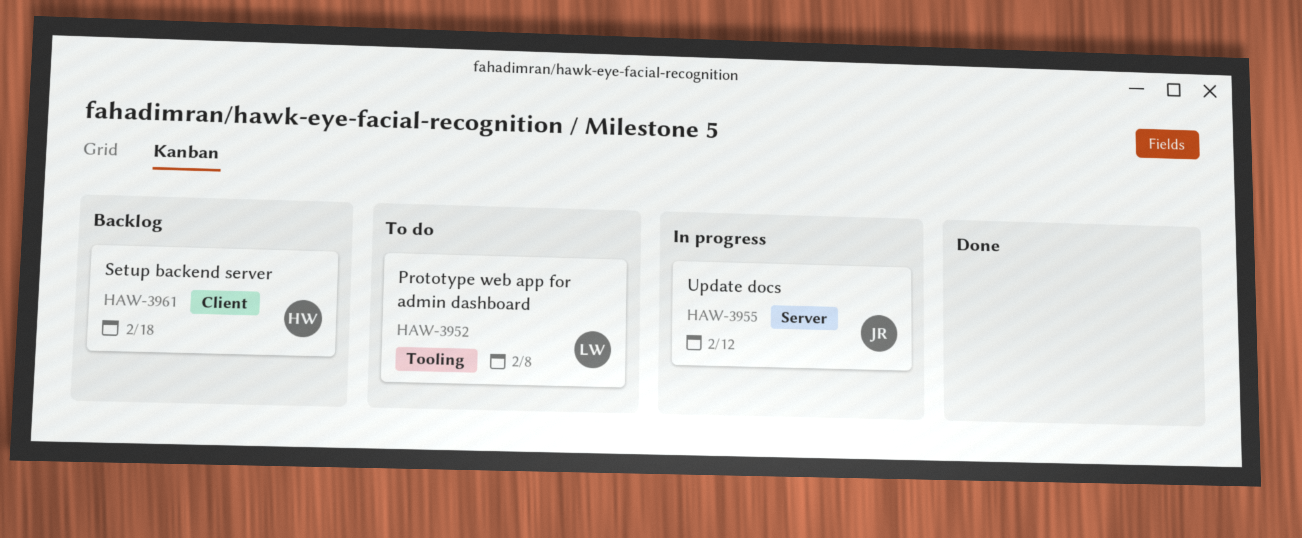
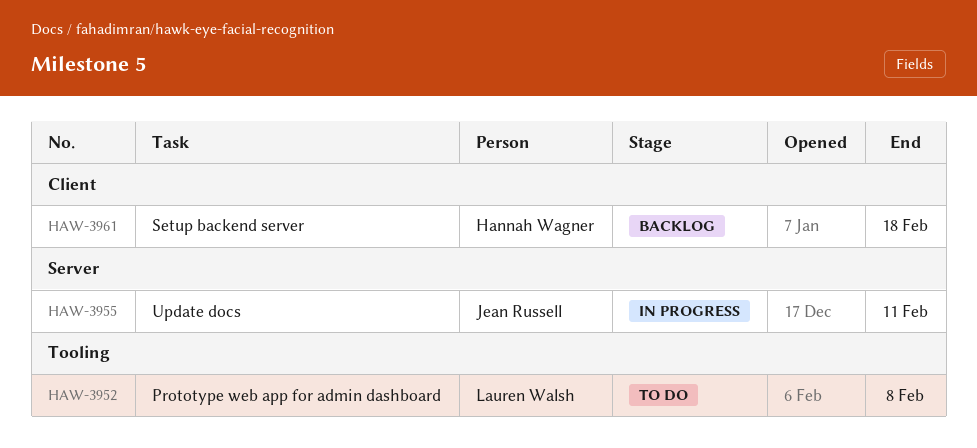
HAW-3955, due: Feb 12 -> Feb 11

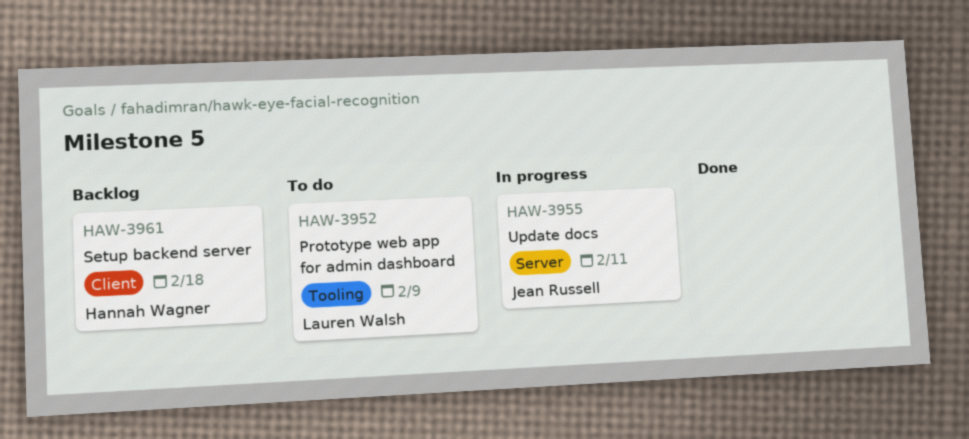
HAW-3952, due: Feb 8 -> Feb 9

